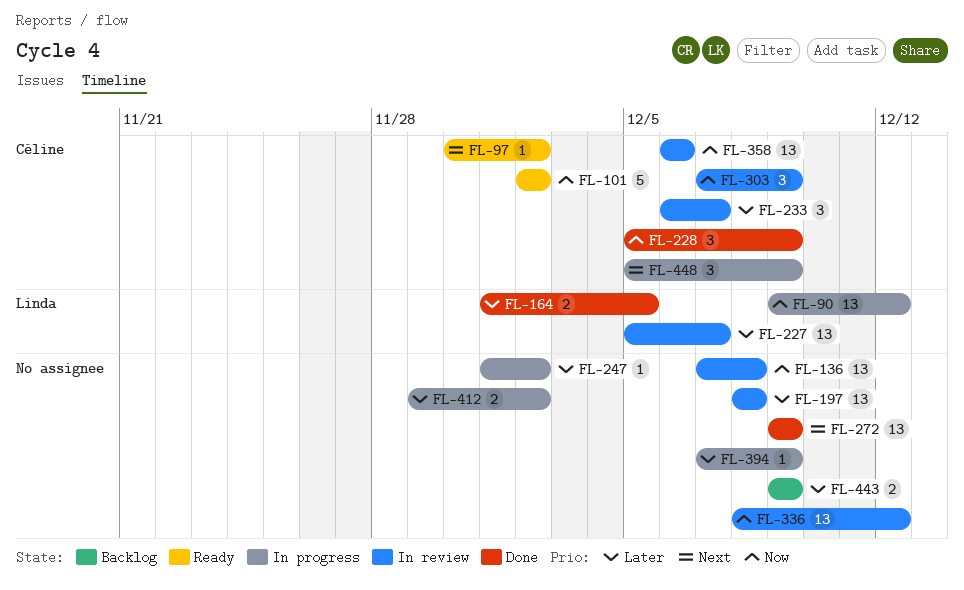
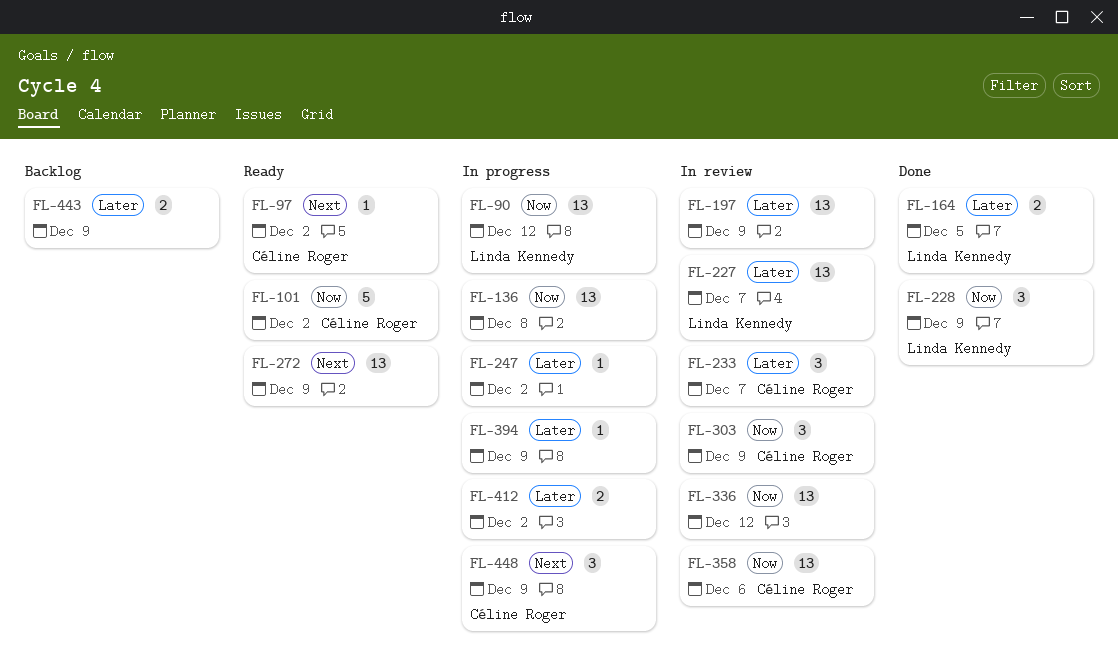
FL-136, status: In review -> In progress
FL-197, due: Dec 8 -> Dec 9
FL-228, owner: Céline Roger -> Linda Kennedy
FL-272, status: Done -> Ready

